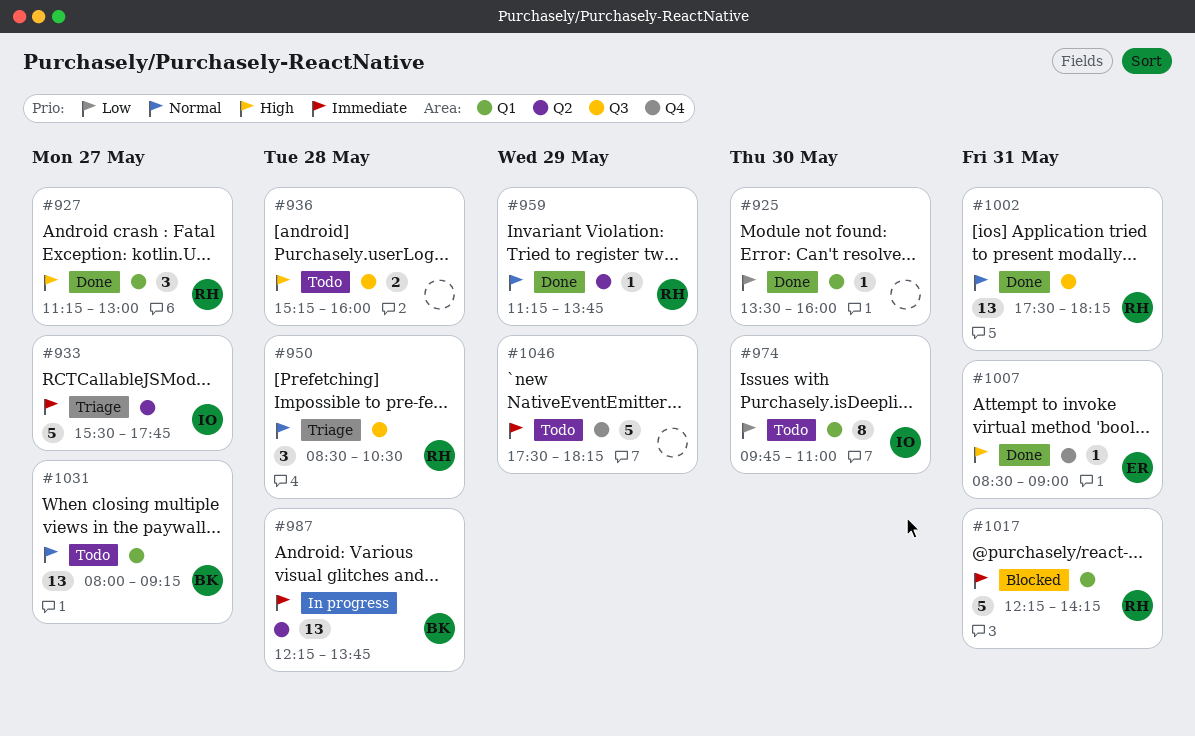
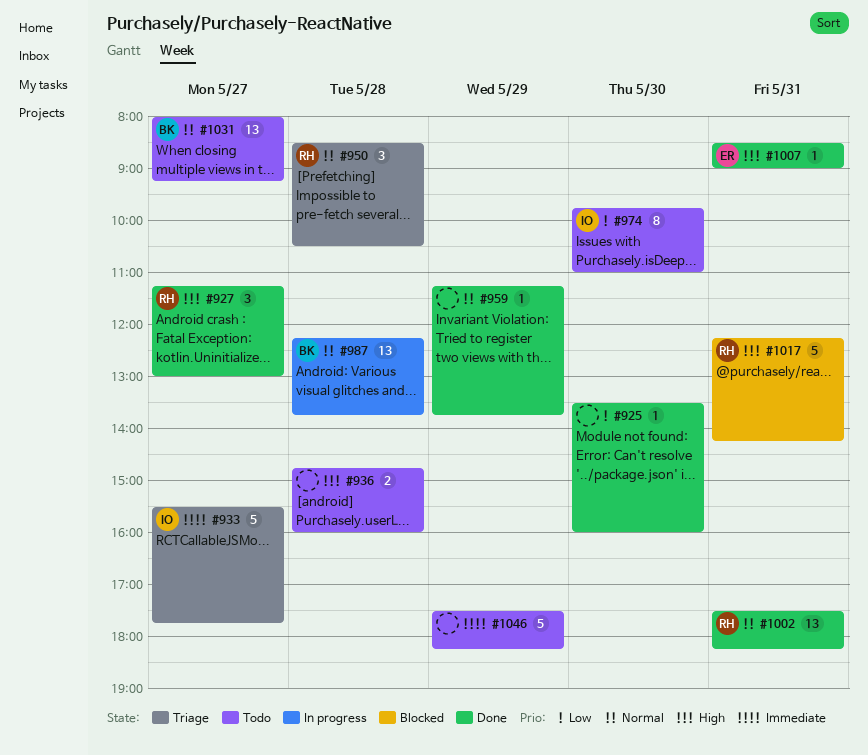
#936, begins: 15:15 -> 14:45
#959, owner: RH -> none
#987, priority: Immediate -> Normal
#1017, priority: Immediate -> High

